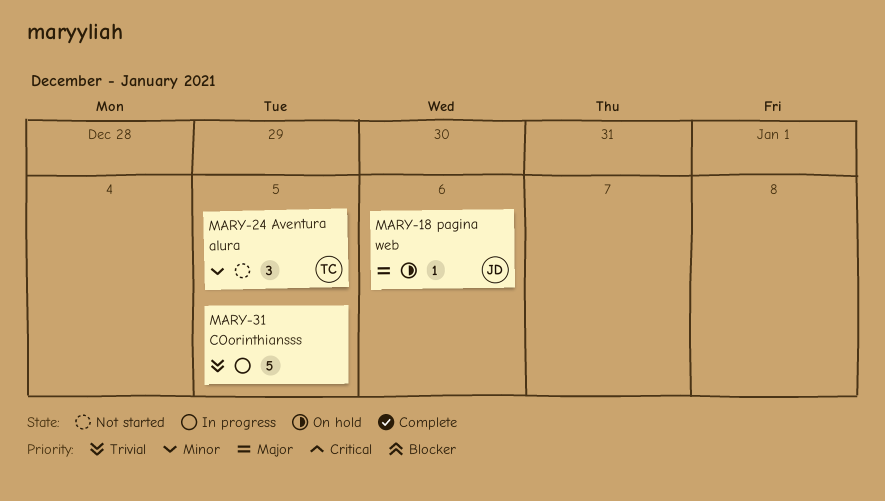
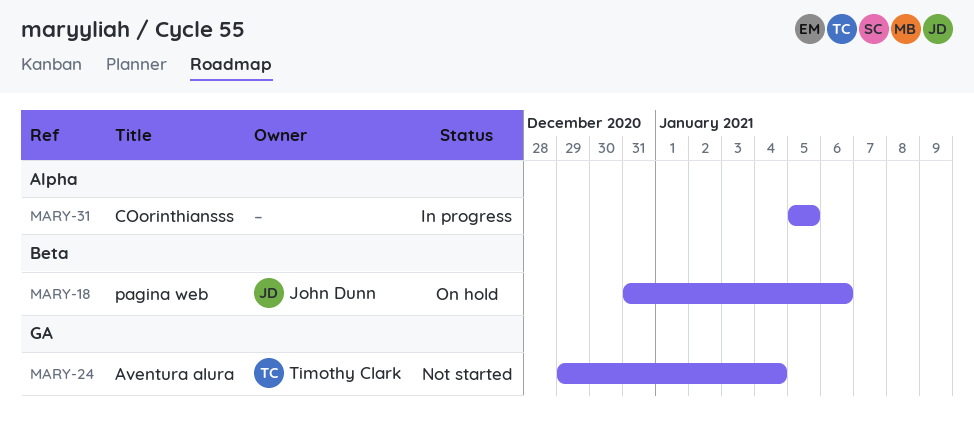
MARY-24, due: Jan 5 -> Jan 4

